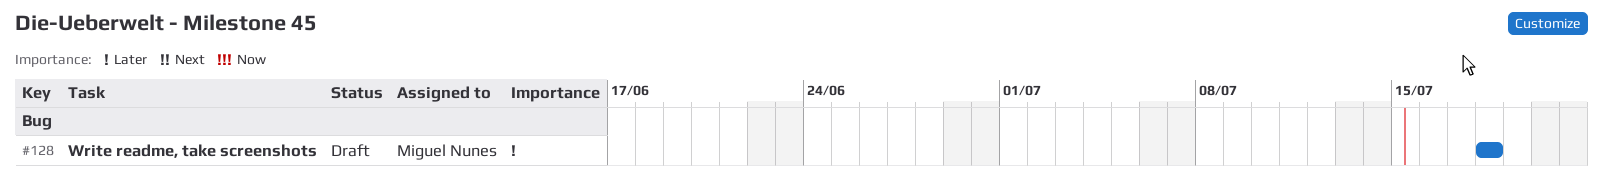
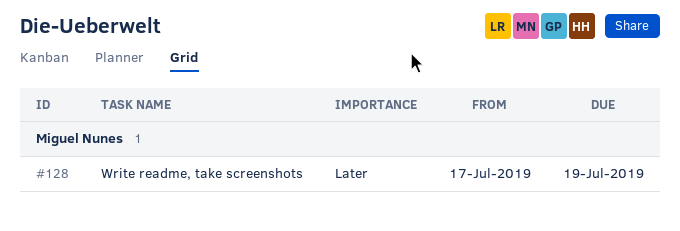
#128, start: Jul 18 -> Jul 17
#128, due: Jul 18 -> Jul 19

